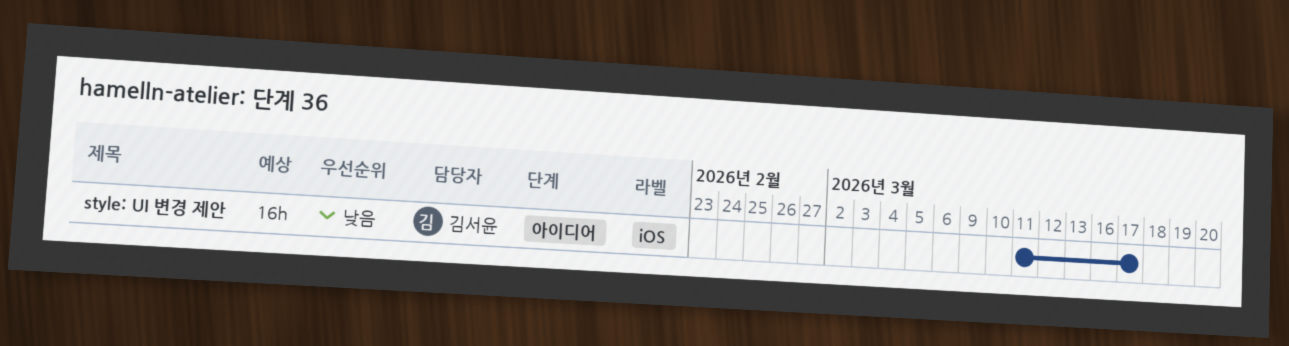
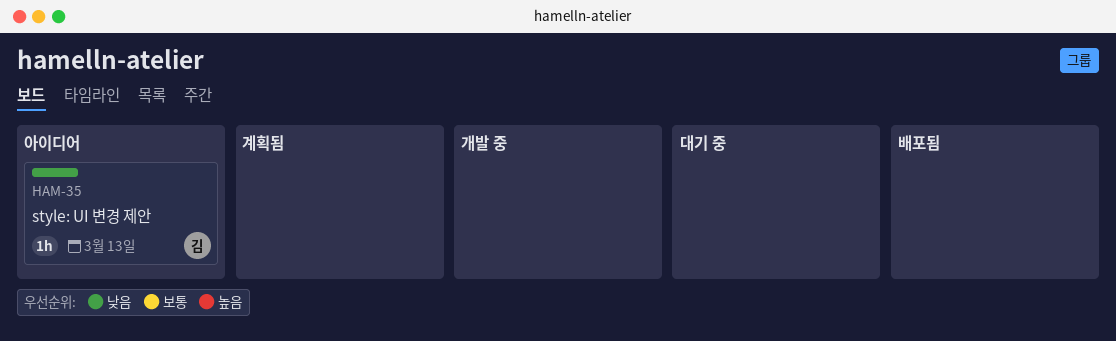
style: UI 변경 제안, estimate: 16h -> 1h
style: UI 변경 제안, due: Mar 17 -> Mar 13

